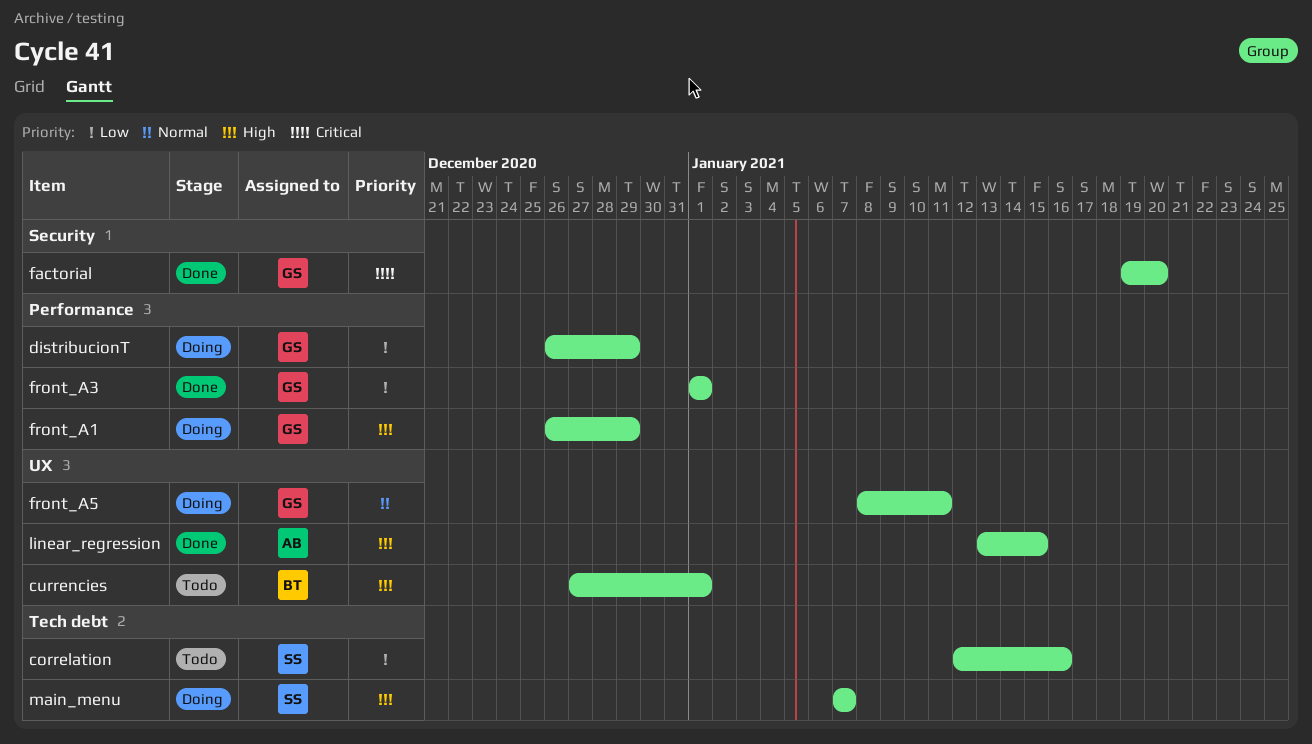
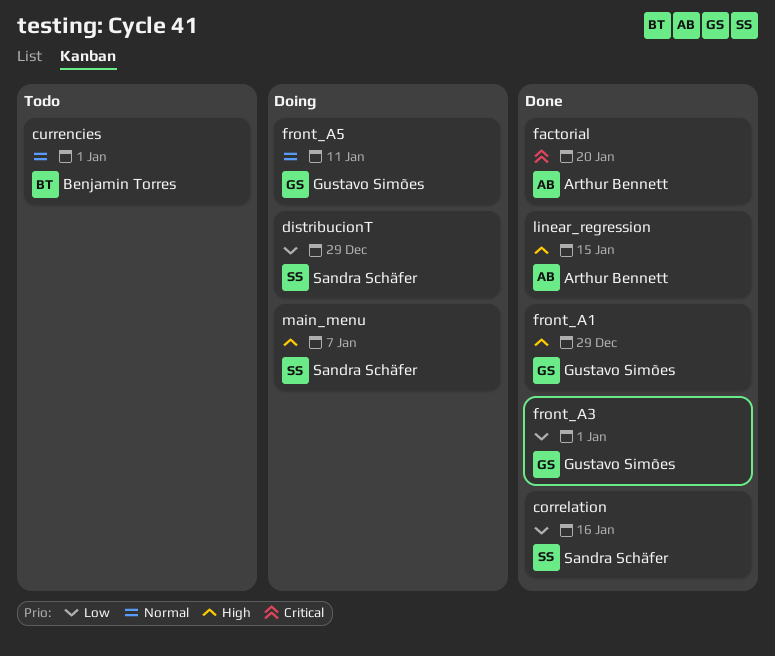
correlation, status: Todo -> Done
currencies, priority: High -> Normal
distribucionT, owner: Gustavo Simões -> Sandra Schäfer
factorial, owner: Gustavo Simões -> Arthur Bennett
front_A1, status: Doing -> Done

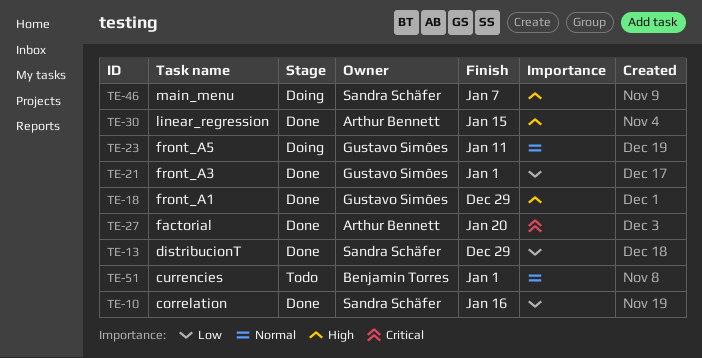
distribucionT, status: Doing -> Done

